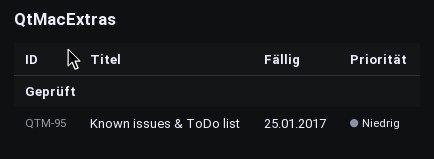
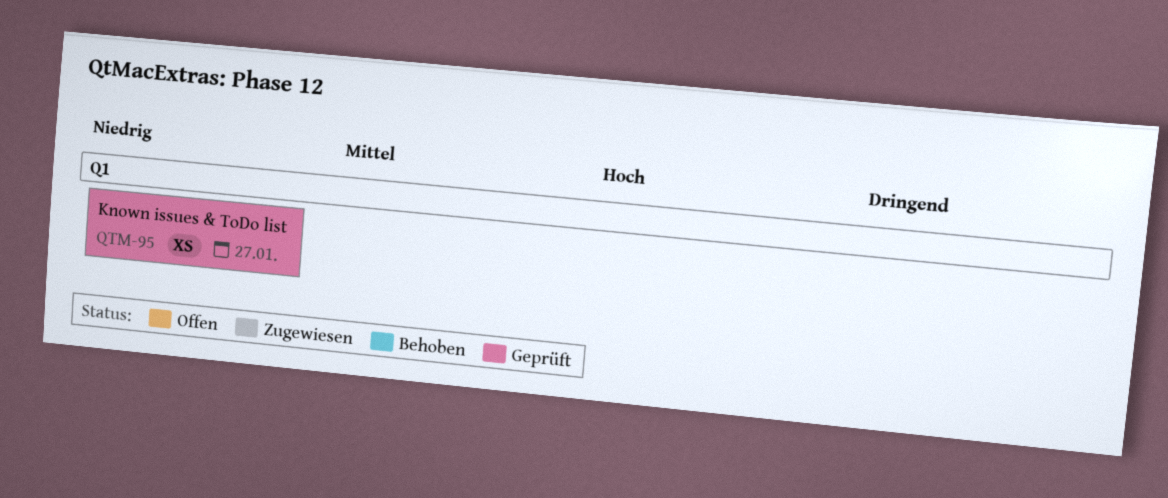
QTM-95, due: Jan 25 -> Jan 27

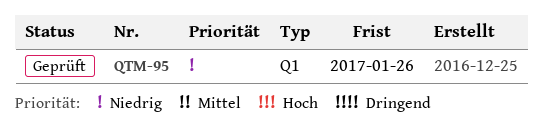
QTM-95, due: Jan 27 -> Jan 26

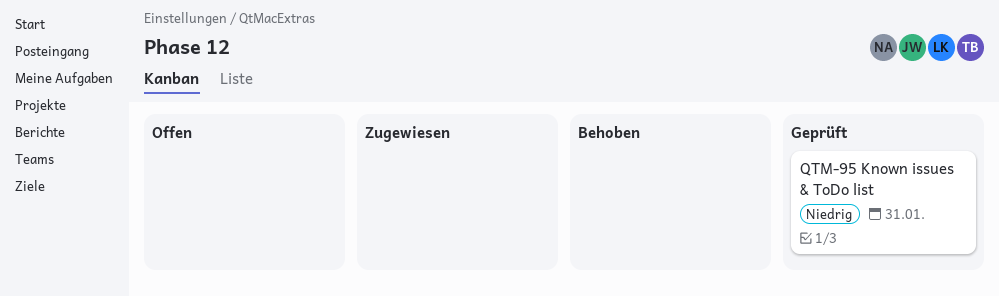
QTM-95, due: Jan 26 -> Jan 31

